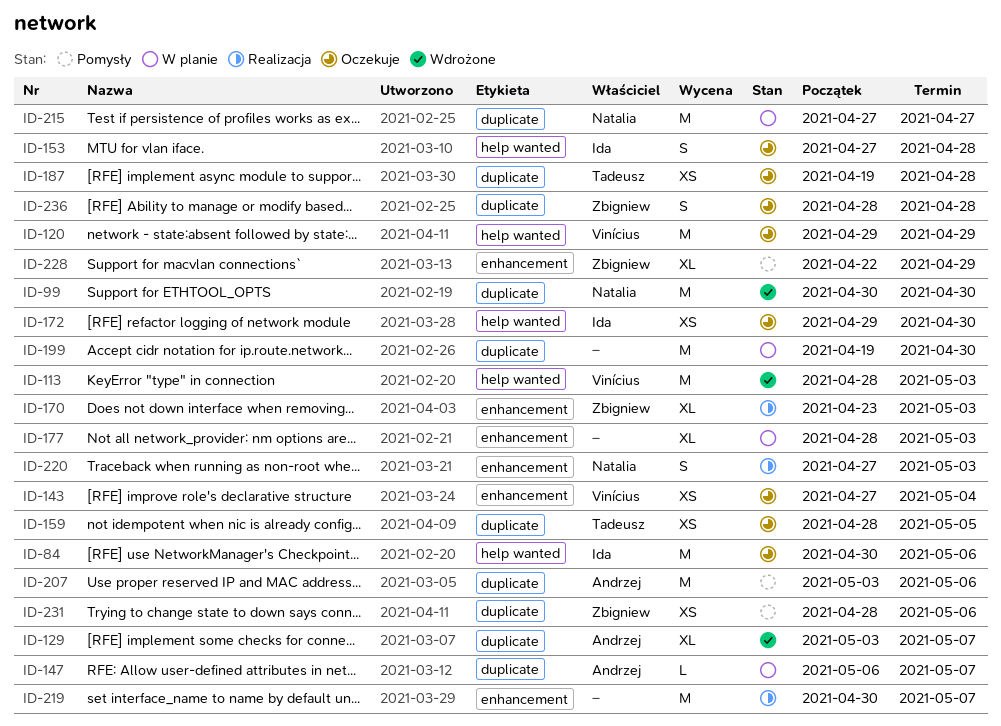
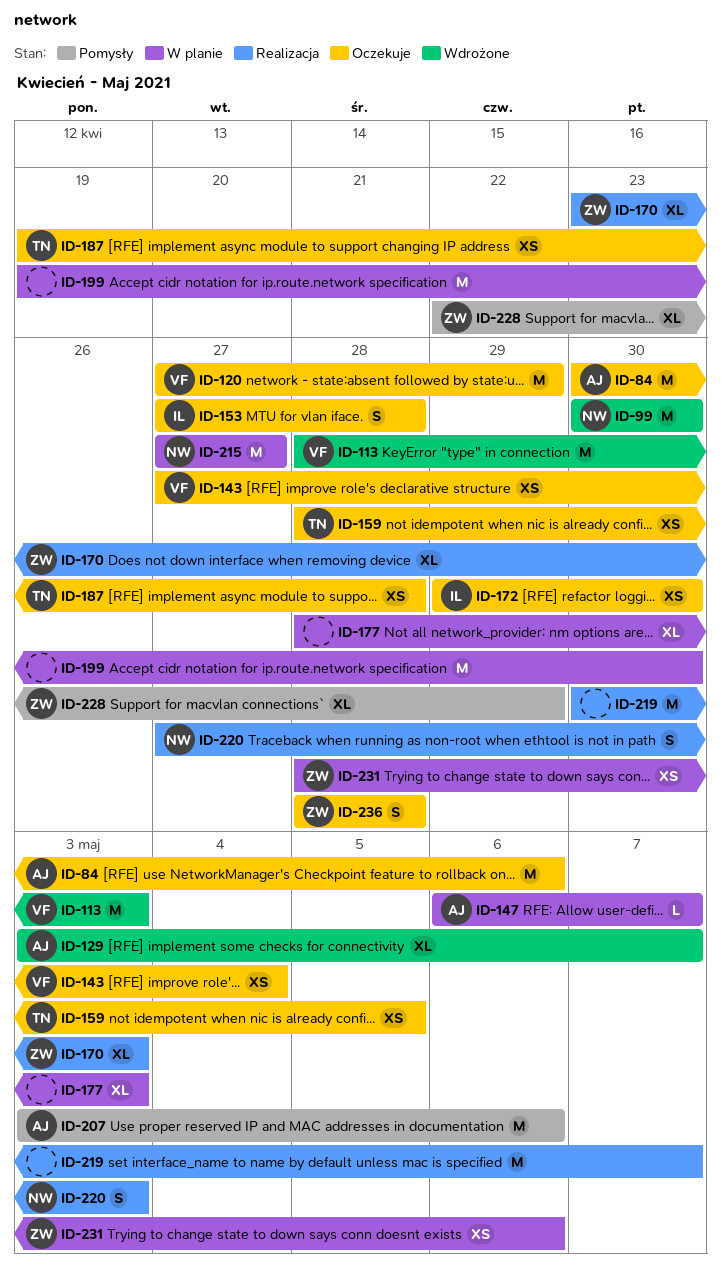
ID-84, owner: Ida -> Andrzej
ID-120, start: Apr 29 -> Apr 27
ID-231, status: Pomysły -> W planie

